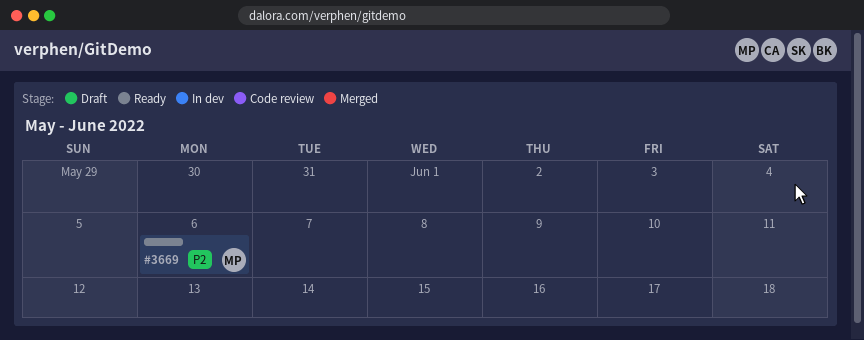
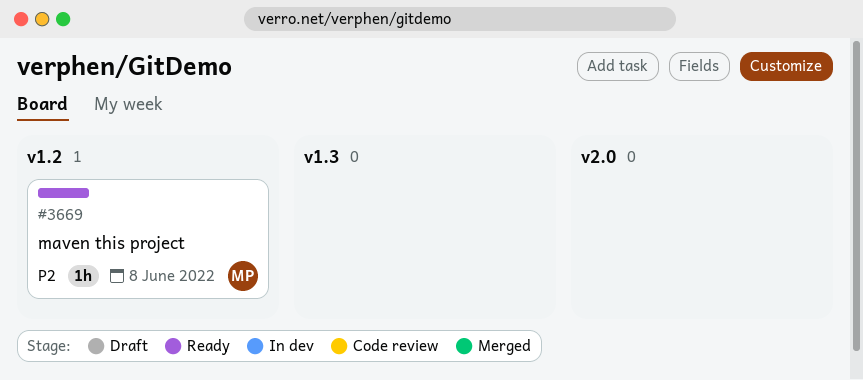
#3669, due: Jun 6 -> Jun 8

